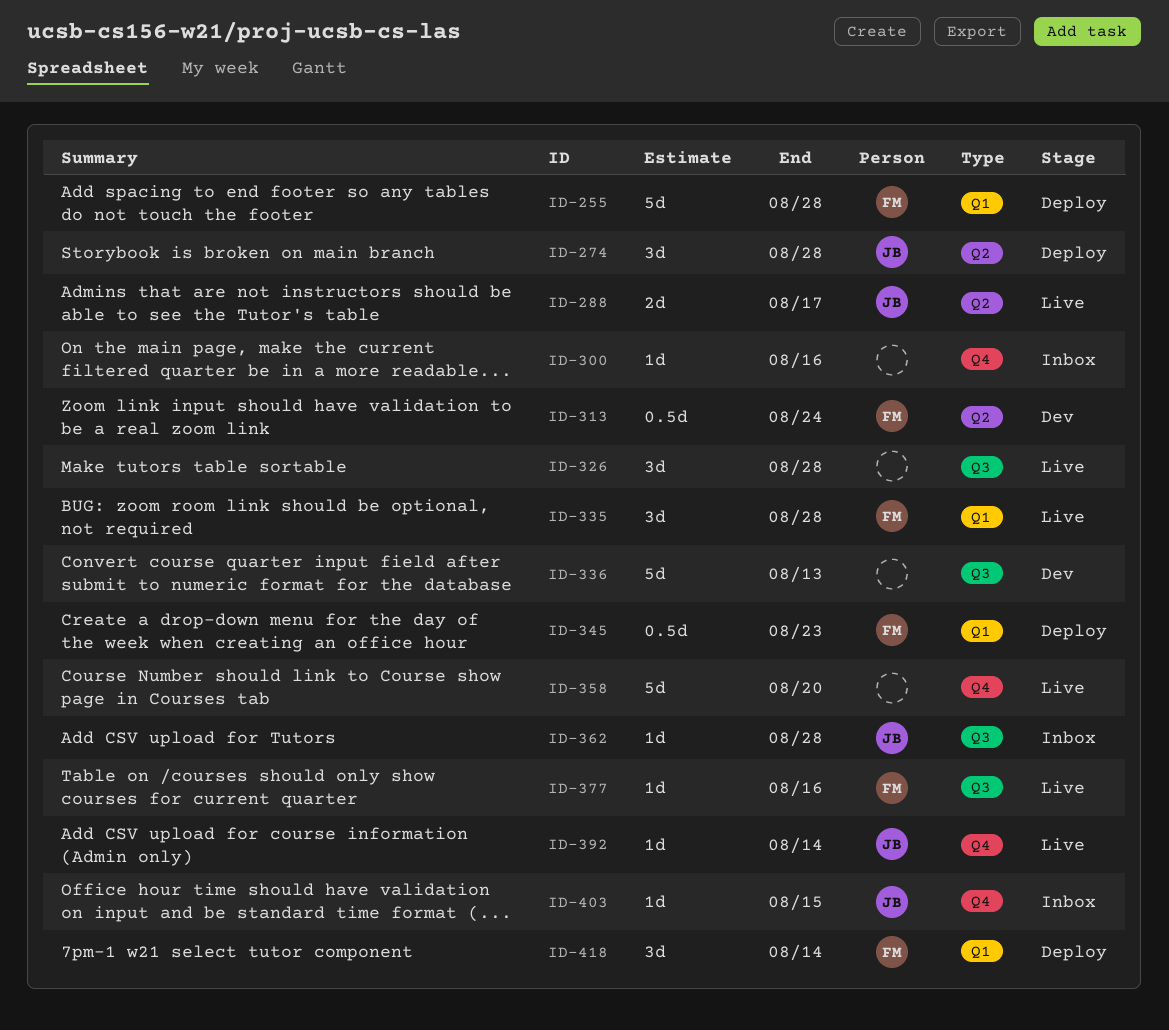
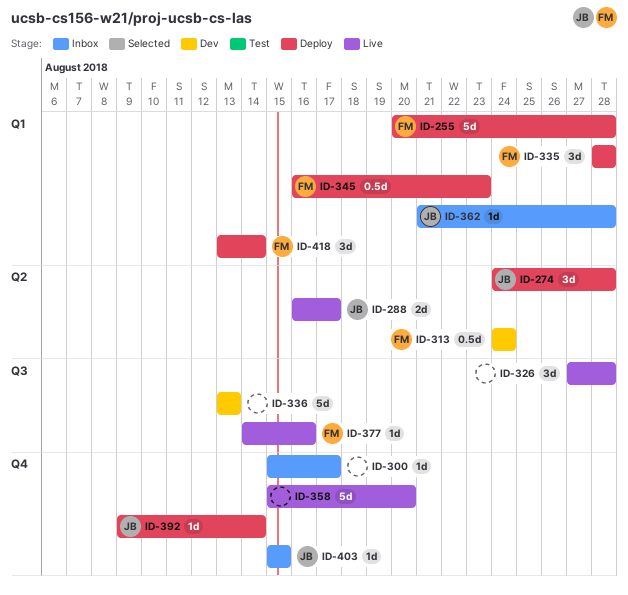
ID-300, due: Aug 16 -> Aug 17
ID-335, status: Live -> Deploy
ID-362, label: Q3 -> Q1
ID-392, status: Live -> Deploy

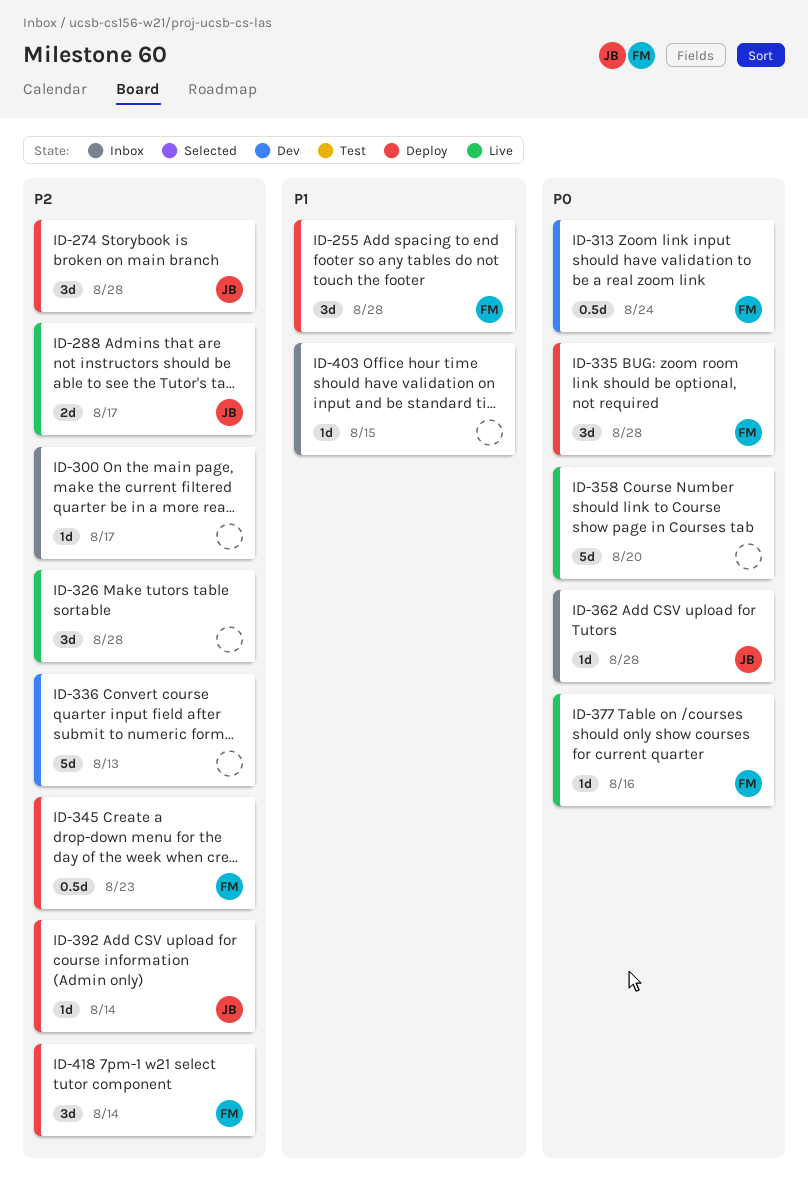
ID-255, estimate: 5d -> 3d
ID-403, owner: JB -> none

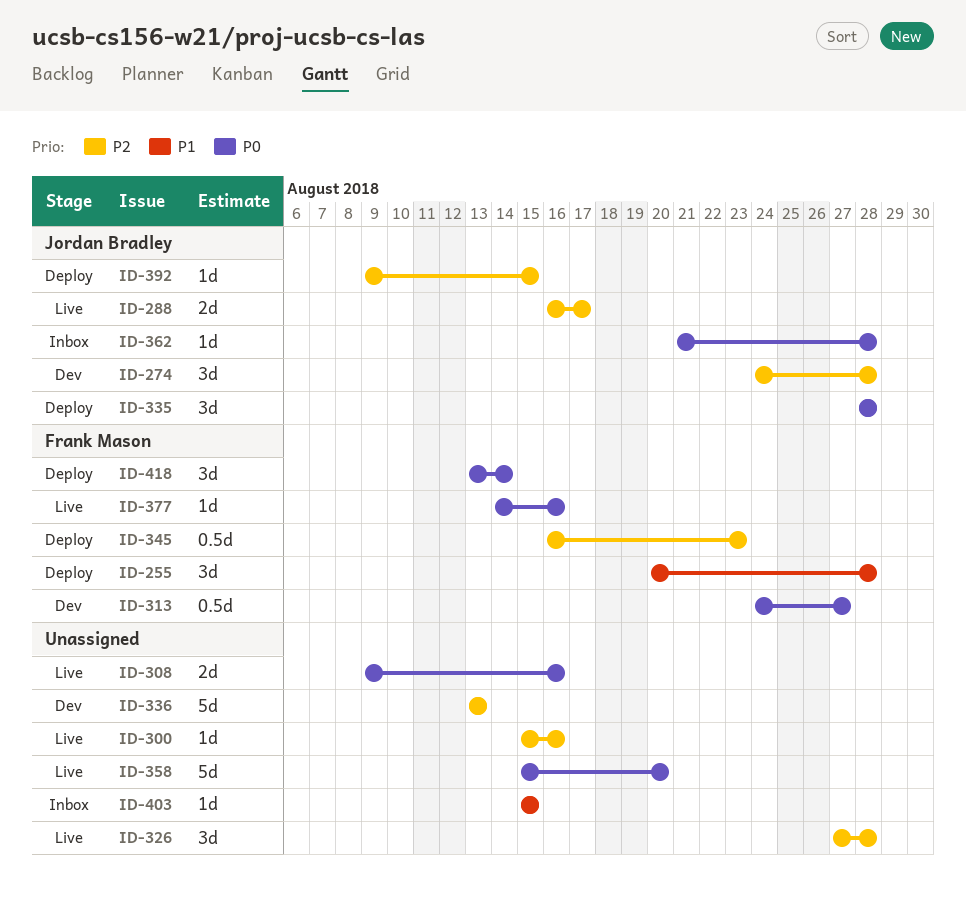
ID-274, status: Deploy -> Dev
ID-300, status: Inbox -> Live
ID-300, due: Aug 17 -> Aug 16
ID-308: none -> present
ID-313, due: Aug 24 -> Aug 27
ID-335, owner: Frank Mason -> Jordan Bradley
ID-392, due: Aug 14 -> Aug 15
ID-418, priority: P2 -> P0

